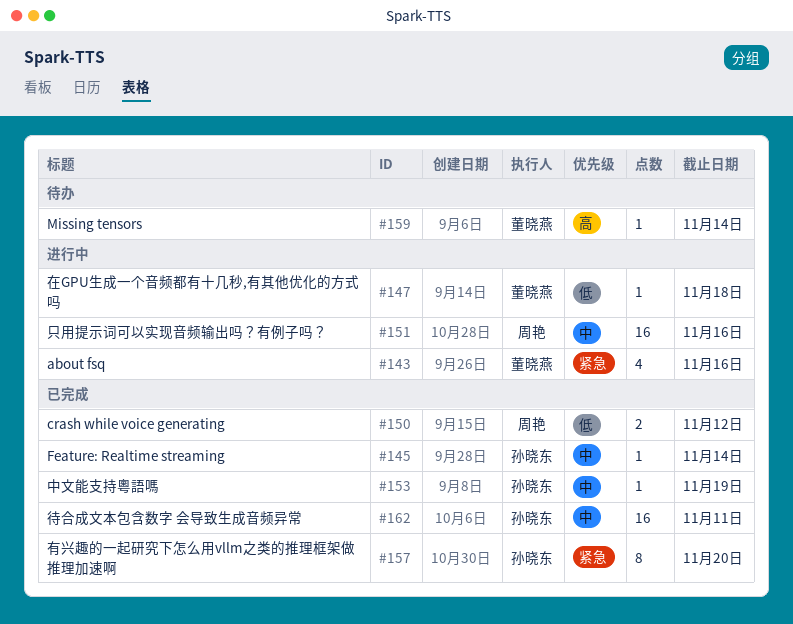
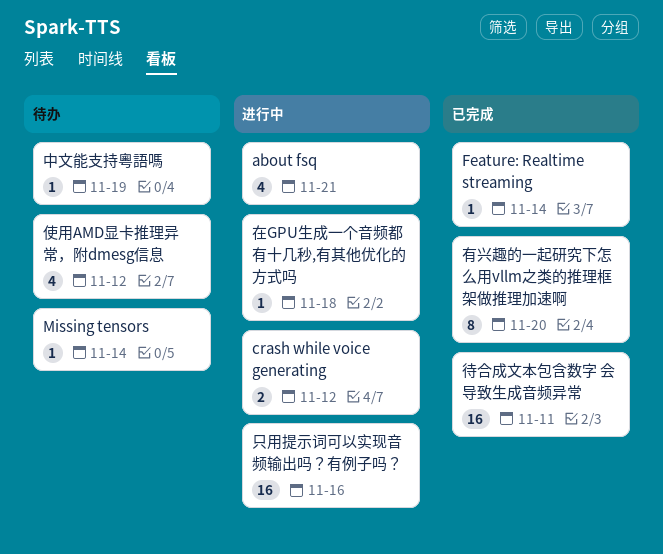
about fsq, due: Nov 16 -> Nov 21
crash while voice generating, status: 已完成 -> 进行中
中文能支持粵語嗎, status: 已完成 -> 待办
使用AMD显卡推理异常，附dmesg信息: none -> present

